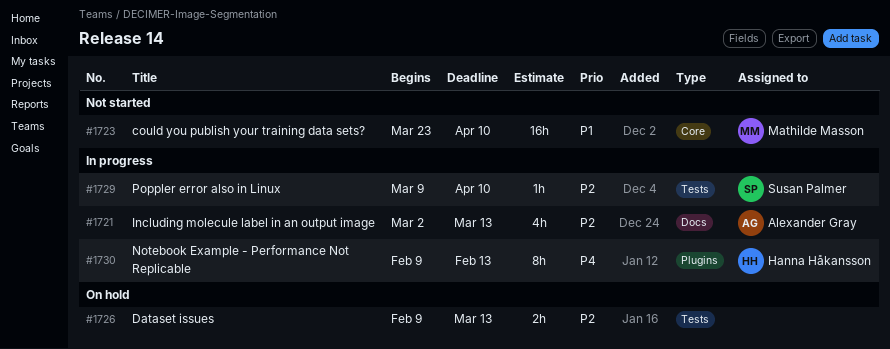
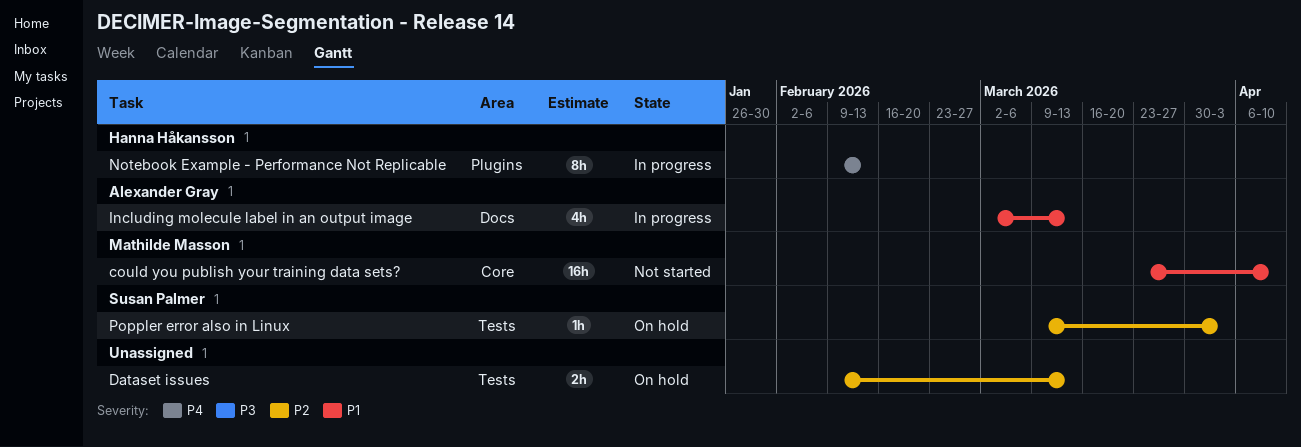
Including molecule label in an output image, priority: P2 -> P1
Poppler error also in Linux, status: In progress -> On hold
Poppler error also in Linux, due: Apr 10 -> Apr 3

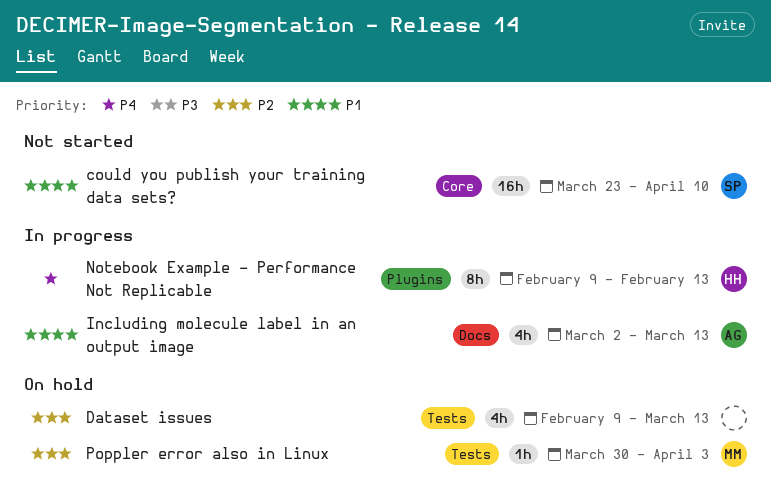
could you publish your training data sets?, owner: Mathilde Masson -> Susan Palmer
Dataset issues, estimate: 2h -> 4h
Poppler error also in Linux, owner: Susan Palmer -> Mathilde Masson
Poppler error also in Linux, start: Mar 9 -> Mar 30

